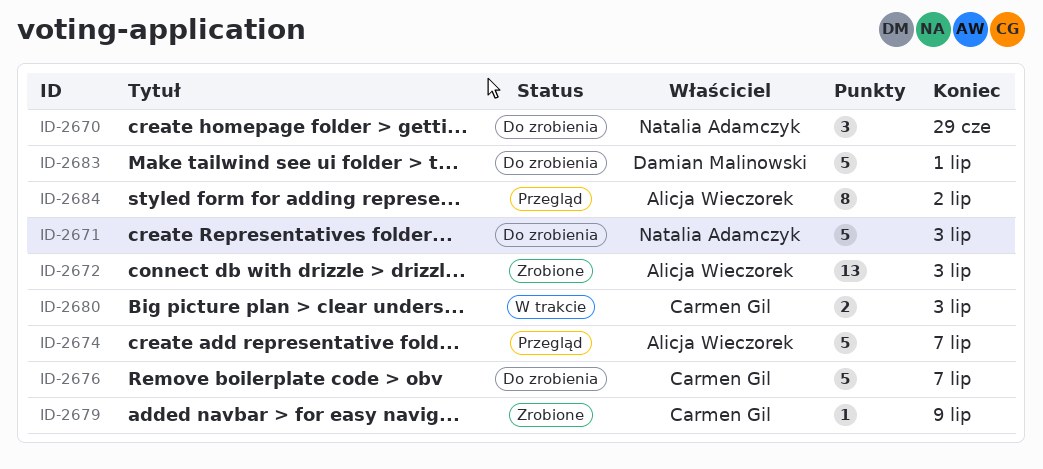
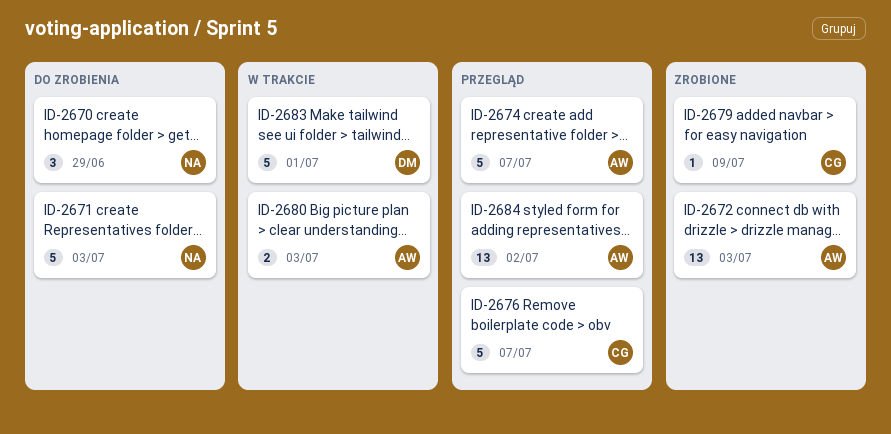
ID-2676, status: Do zrobienia -> Przegląd
ID-2680, owner: Carmen Gil -> Alicja Wieczorek
ID-2683, status: Do zrobienia -> W trakcie
ID-2684, estimate: 8 -> 13

